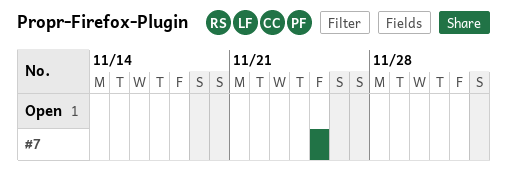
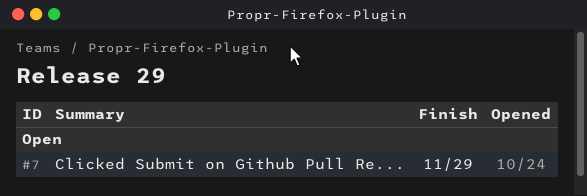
#7, due: Nov 25 -> Nov 29

